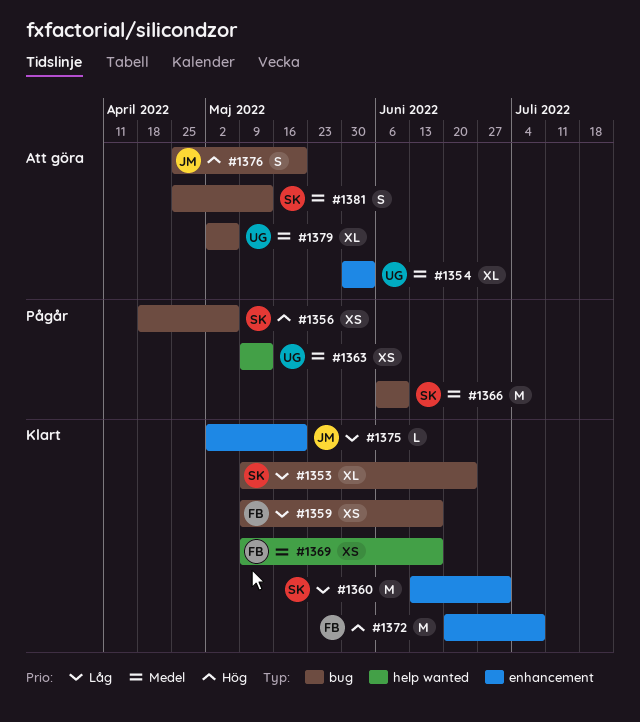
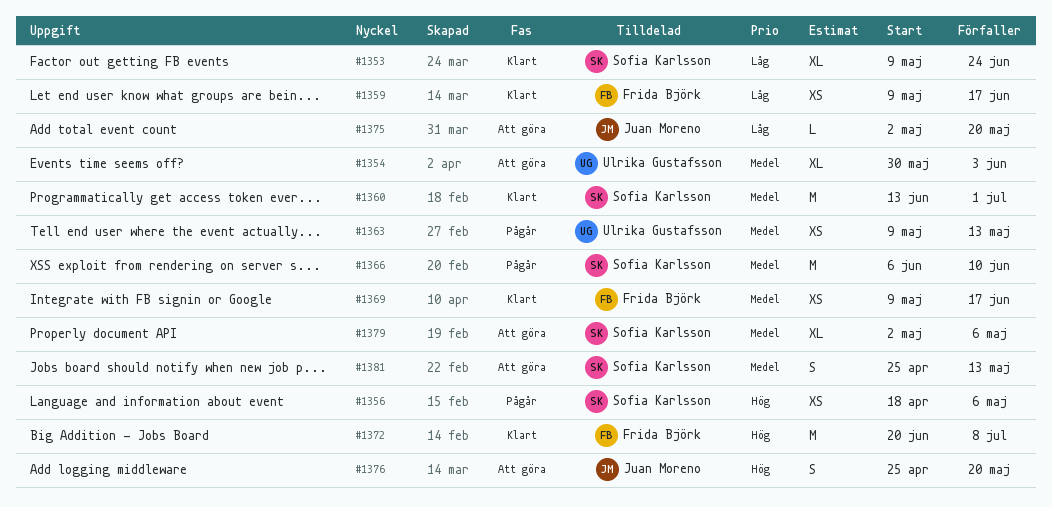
#1360, priority: Låg -> Medel
#1375, status: Klart -> Att göra
#1379, owner: Ulrika Gustafsson -> Sofia Karlsson

